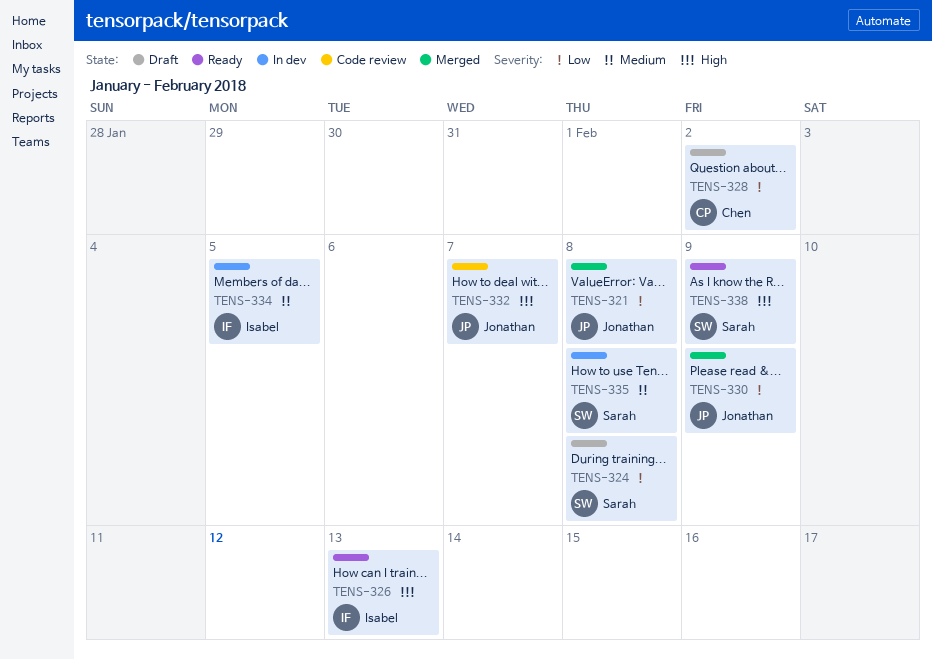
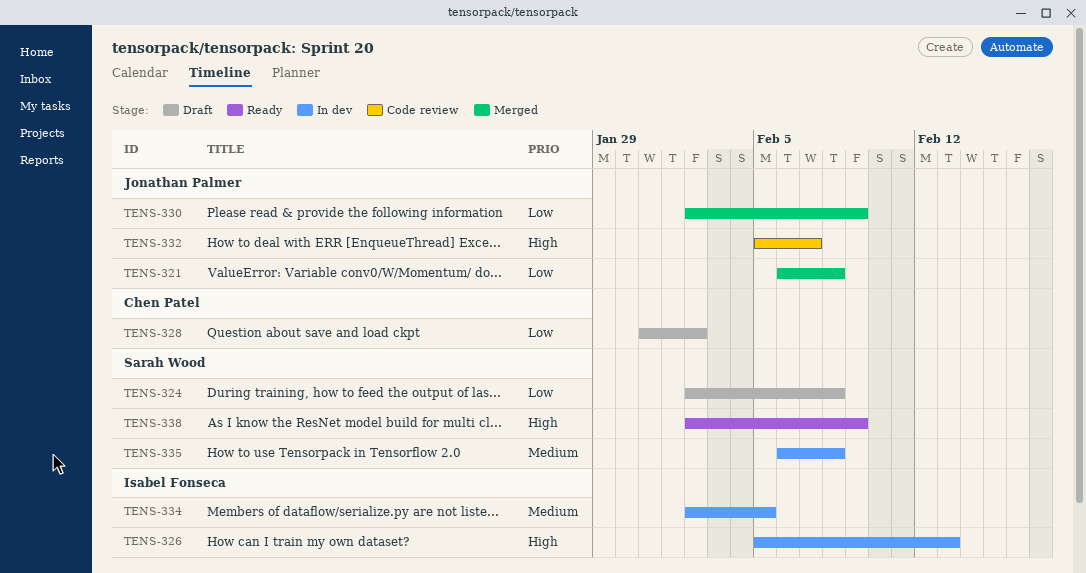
TENS-326, status: Ready -> In dev

